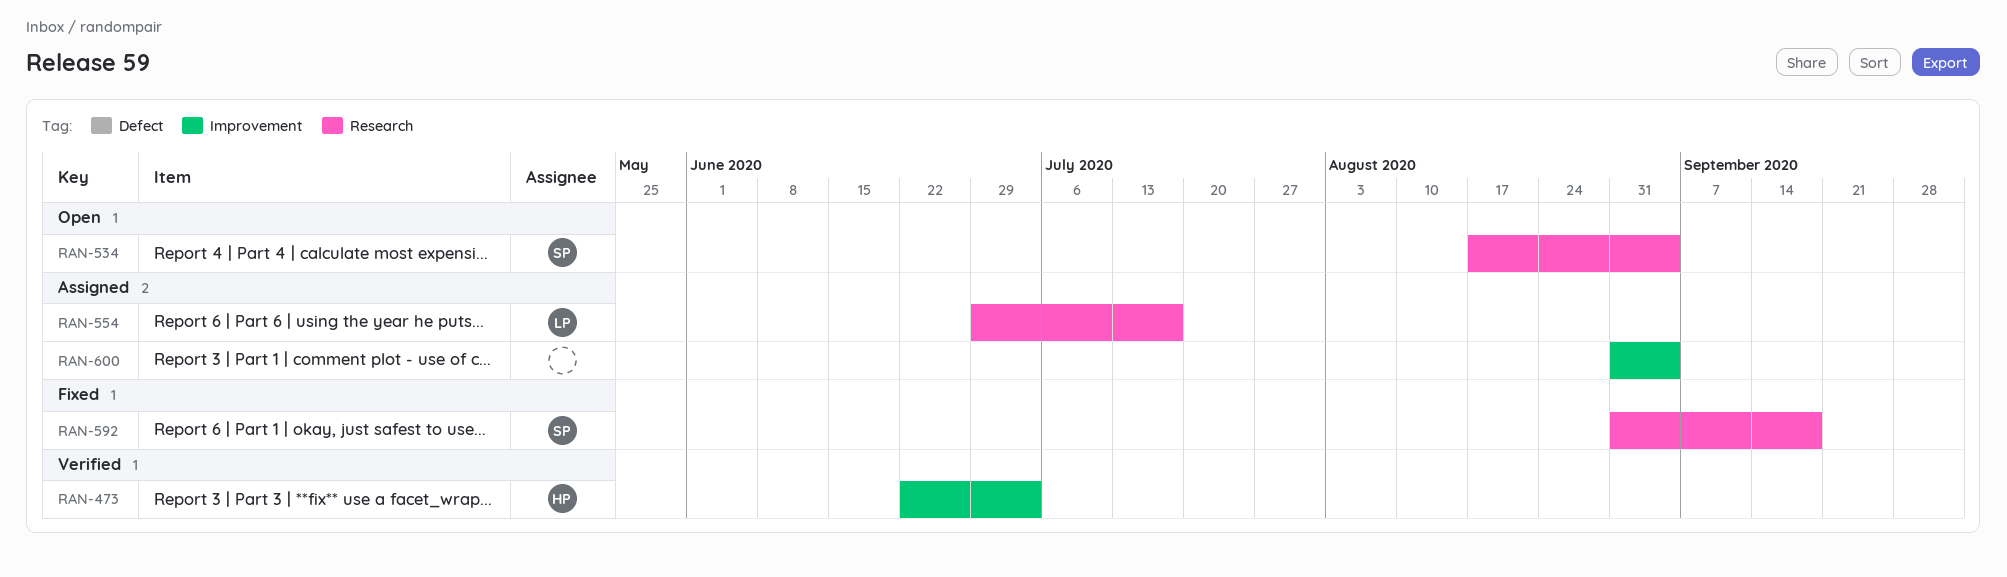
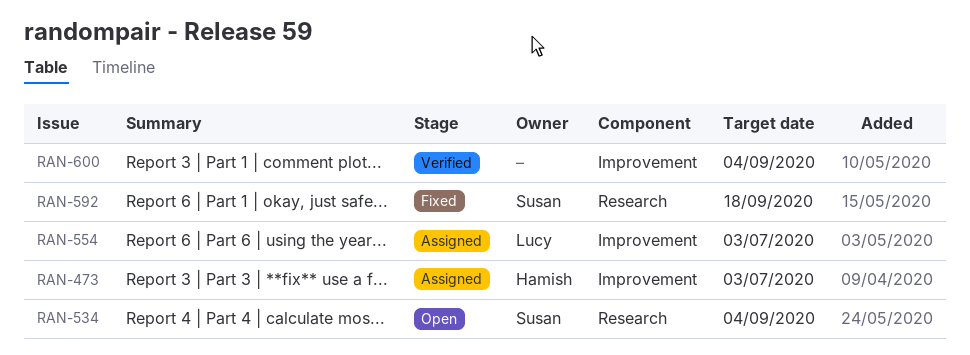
RAN-473, status: Verified -> Assigned
RAN-554, label: Research -> Improvement
RAN-554, due: Jul 17 -> Jul 3
RAN-600, status: Assigned -> Verified

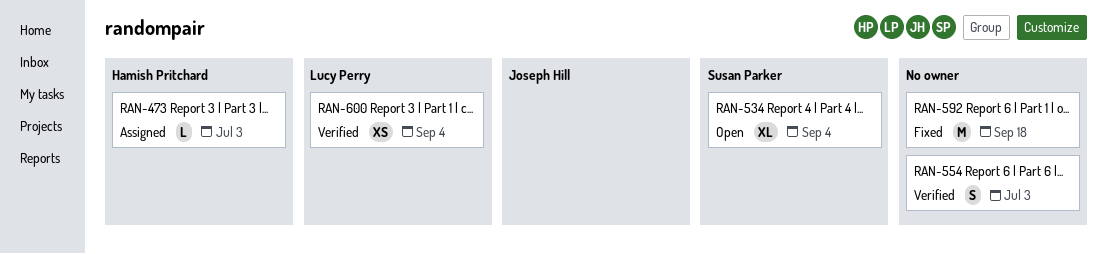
RAN-554, status: Assigned -> Verified
RAN-554, owner: Lucy Perry -> none
RAN-592, owner: Susan Parker -> none
RAN-600, owner: none -> Lucy Perry

